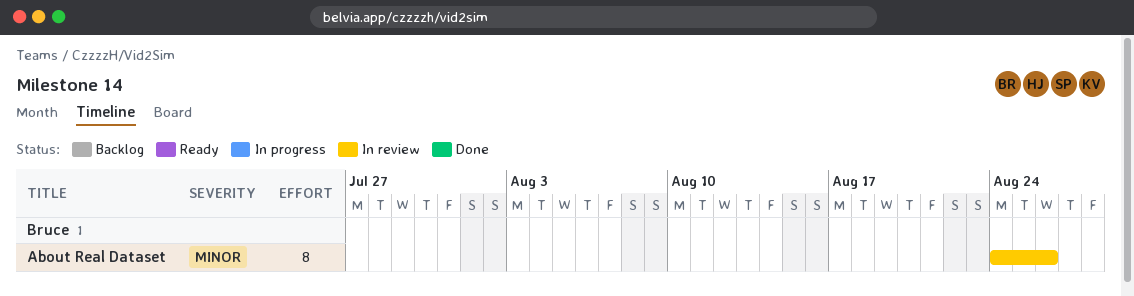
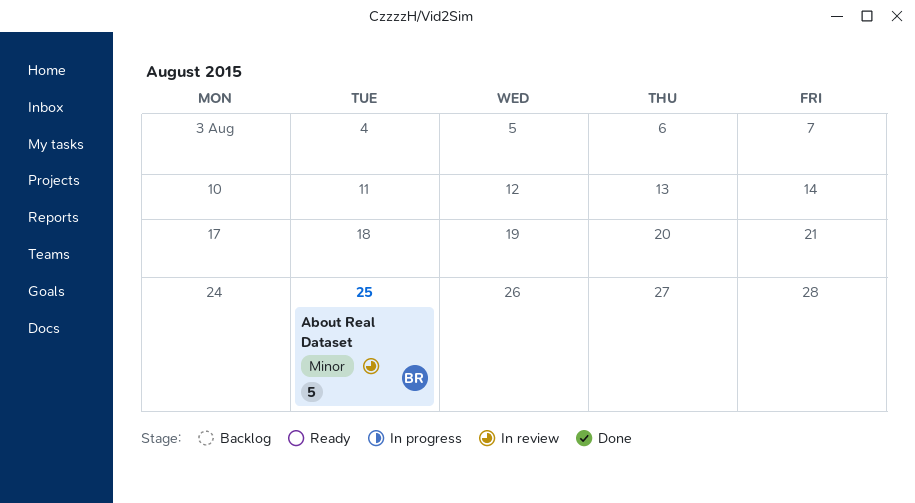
About Real Dataset, estimate: 8 -> 5
About Real Dataset, due: Aug 26 -> Aug 25

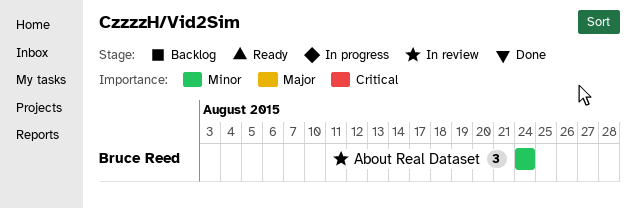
About Real Dataset, estimate: 5 -> 3
About Real Dataset, due: Aug 25 -> Aug 24

